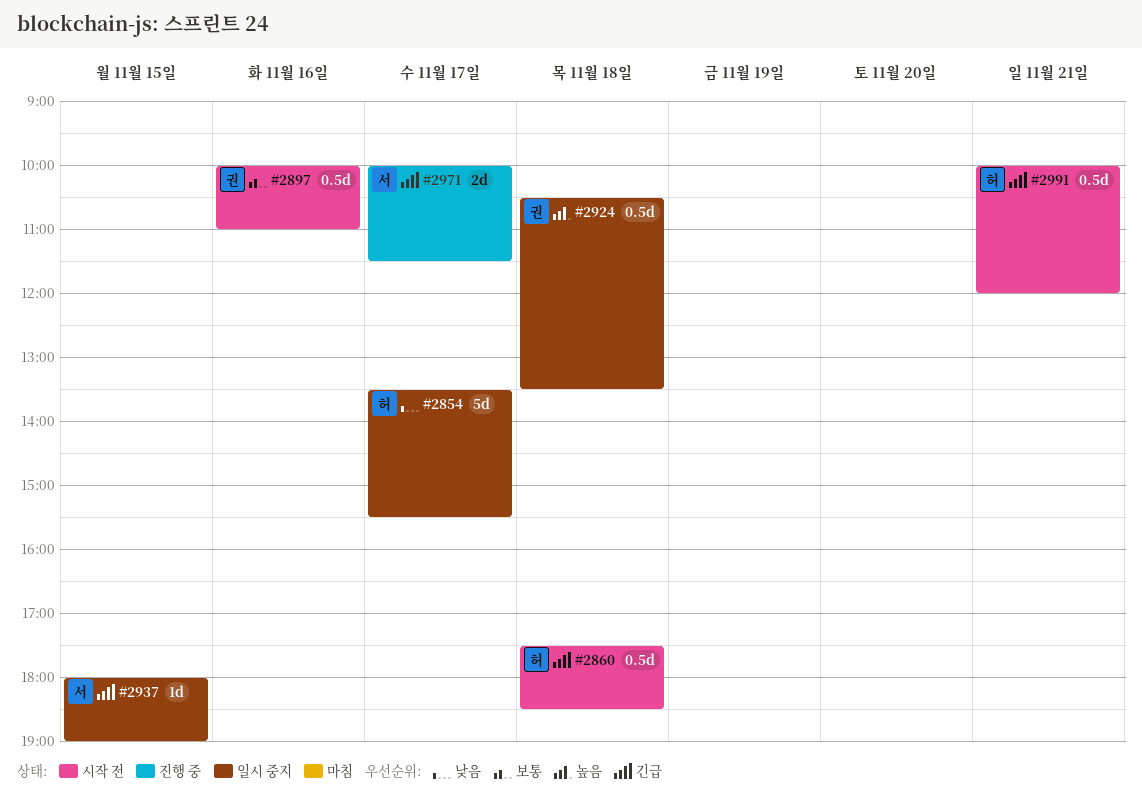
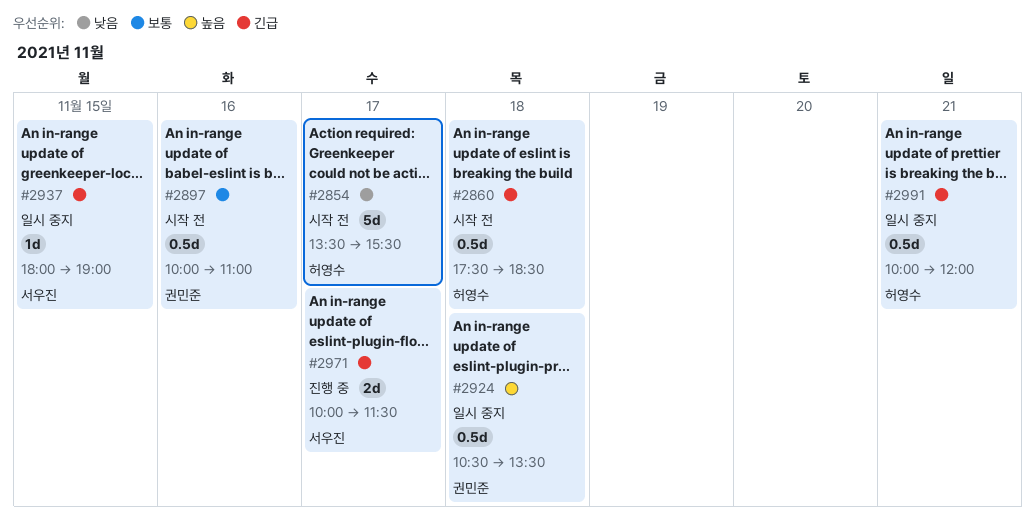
#2854, status: 일시 중지 -> 시작 전
#2991, status: 시작 전 -> 일시 중지

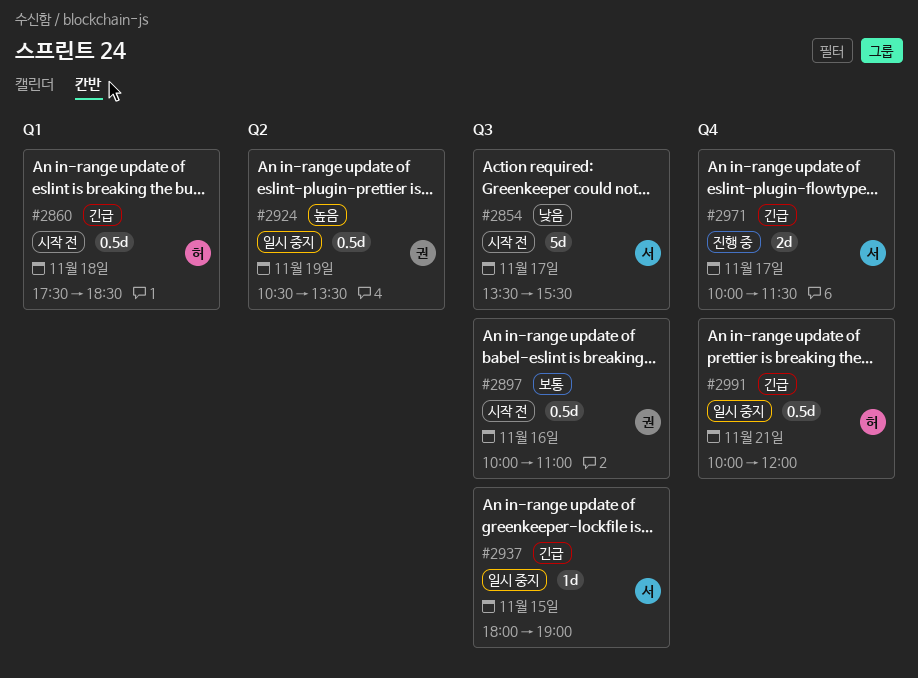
#2854, owner: 허영수 -> 서우진
#2924, day: Nov 18 -> Nov 19

